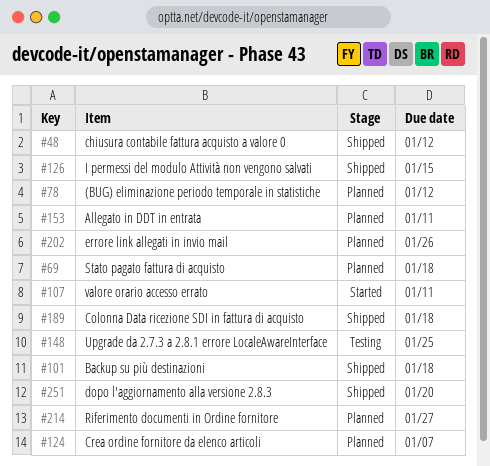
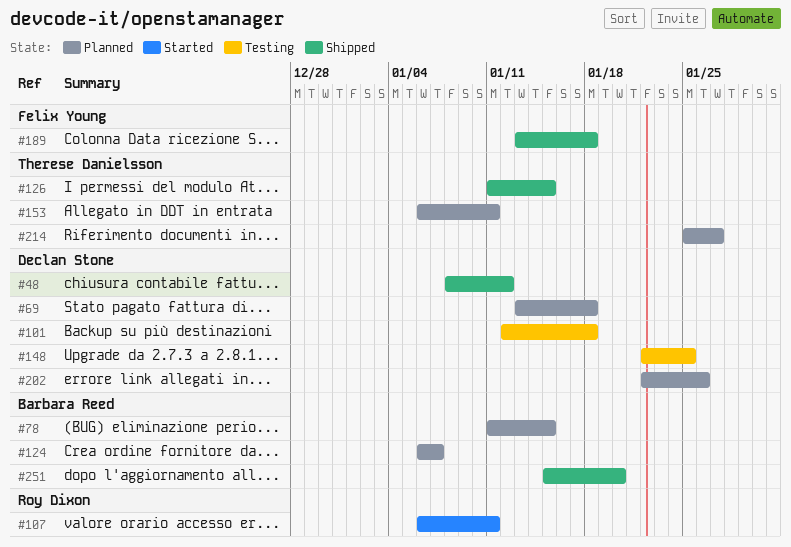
#78, due: Jan 12 -> Jan 15
#101, status: Shipped -> Testing

